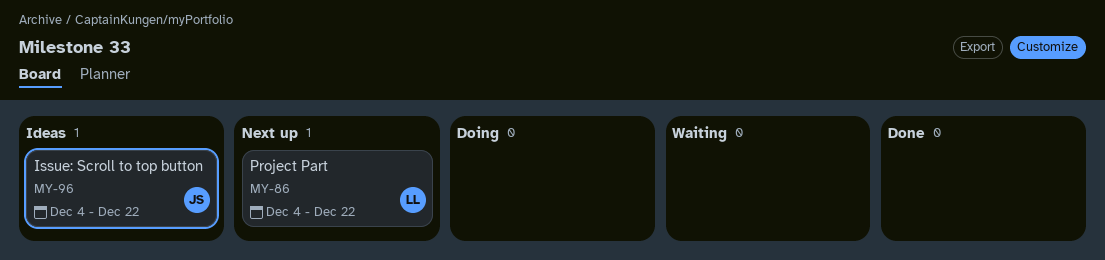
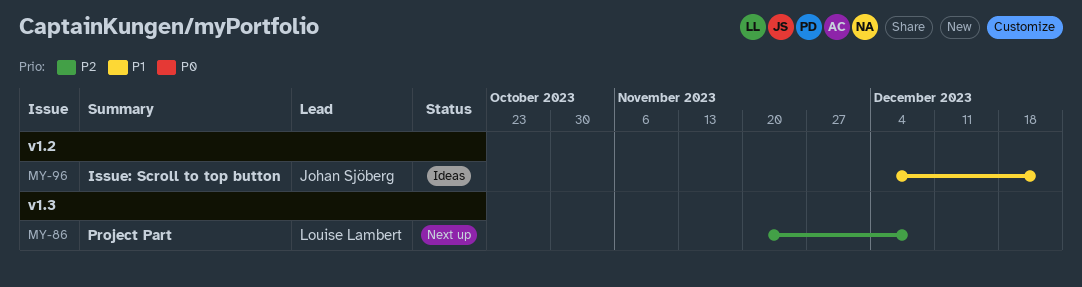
MY-86, start: Dec 4 -> Nov 20
MY-86, due: Dec 22 -> Dec 8

